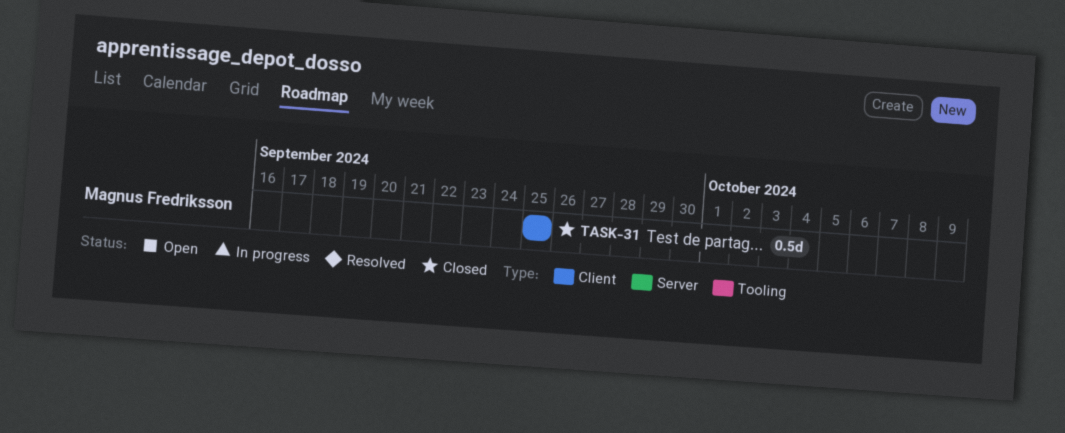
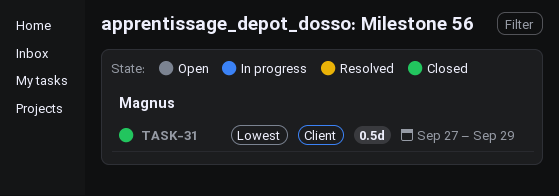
TASK-31, start: Sep 25 -> Sep 27
TASK-31, due: Sep 25 -> Sep 29

